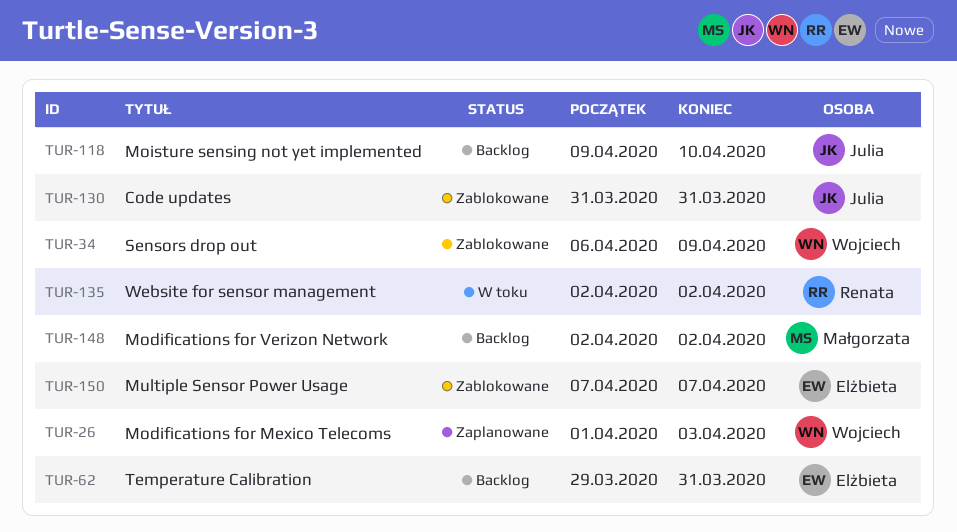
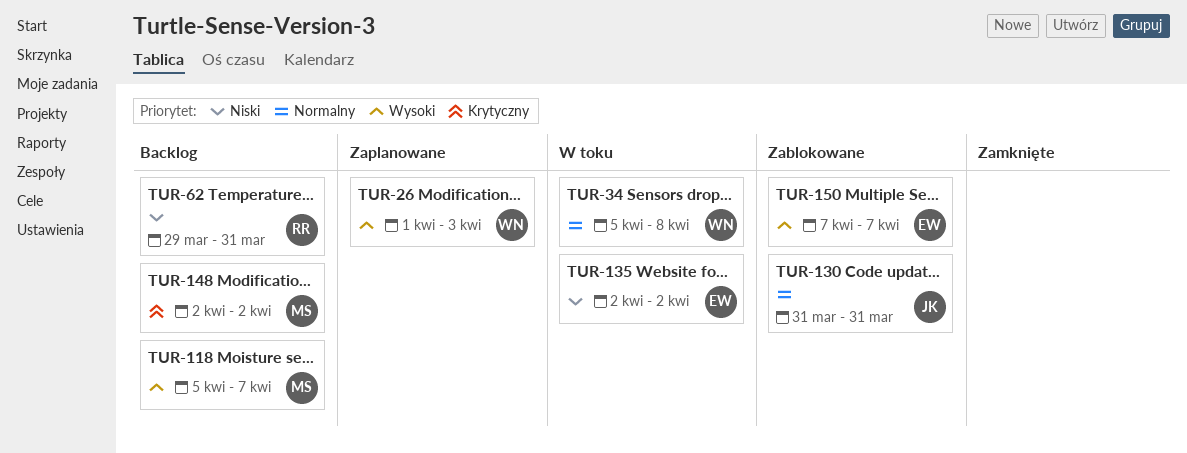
TUR-34, status: Zablokowane -> W toku
TUR-34, start: Apr 6 -> Apr 5
TUR-34, due: Apr 9 -> Apr 8
TUR-62, owner: Elżbieta -> Renata
TUR-118, owner: Julia -> Małgorzata
TUR-118, start: Apr 9 -> Apr 5
TUR-118, due: Apr 10 -> Apr 7
TUR-135, owner: Renata -> Elżbieta

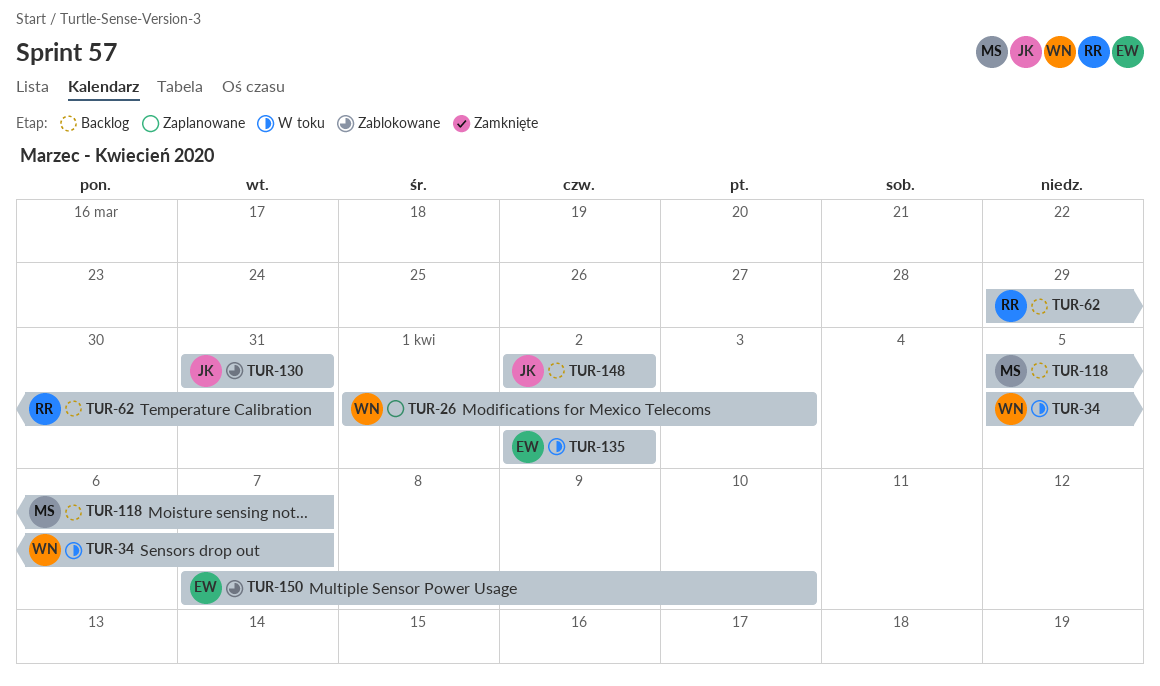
TUR-34, due: Apr 8 -> Apr 7
TUR-148, owner: MS -> JK
TUR-150, due: Apr 7 -> Apr 10

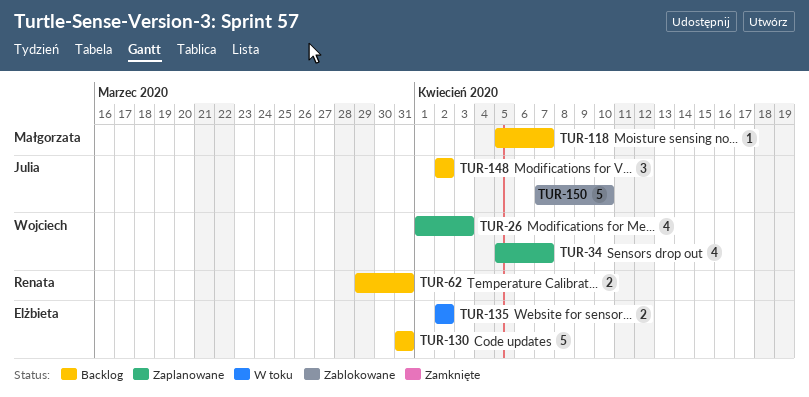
TUR-34, status: W toku -> Zaplanowane
TUR-130, status: Zablokowane -> Backlog
TUR-130, owner: Julia -> Elżbieta
TUR-150, owner: Elżbieta -> Julia

